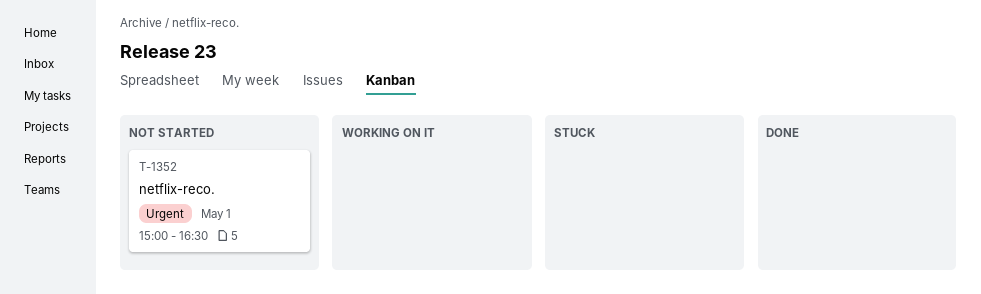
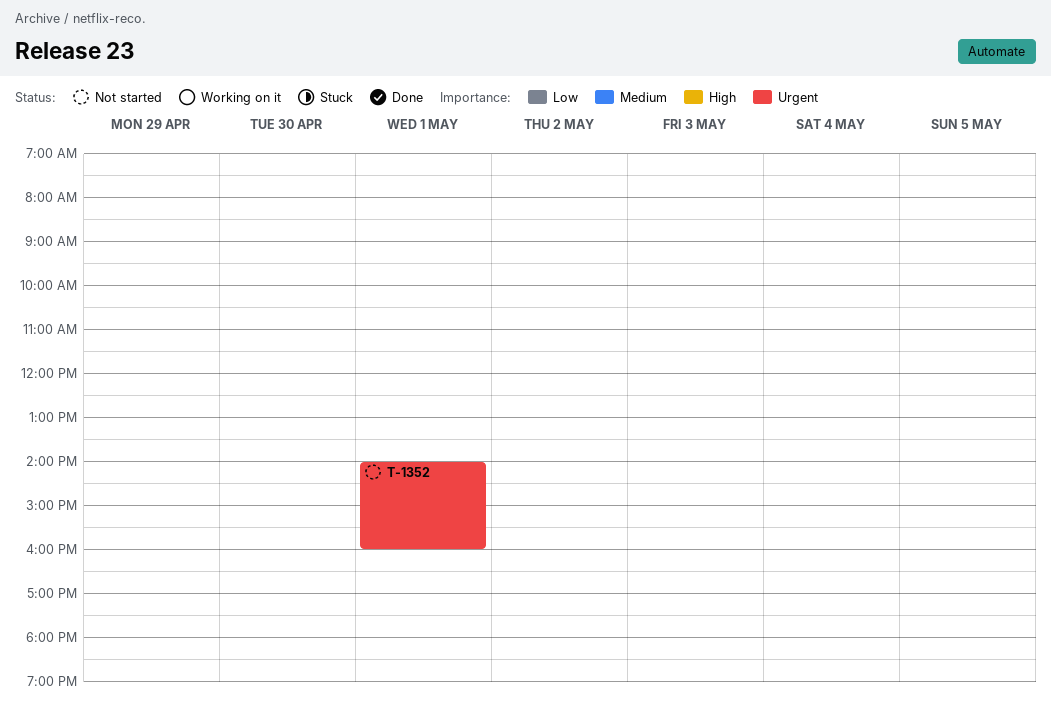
T-1352, begins: 15:00 -> 14:00
T-1352, ends: 16:30 -> 16:00

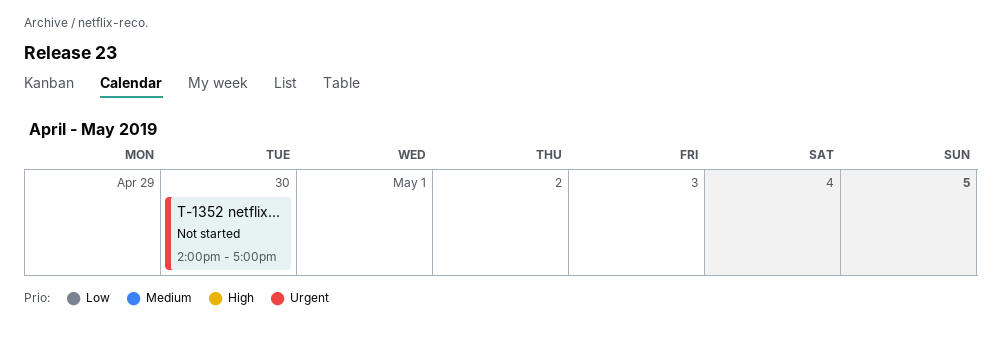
T-1352, day: May 1 -> Apr 30
T-1352, ends: 16:00 -> 17:00

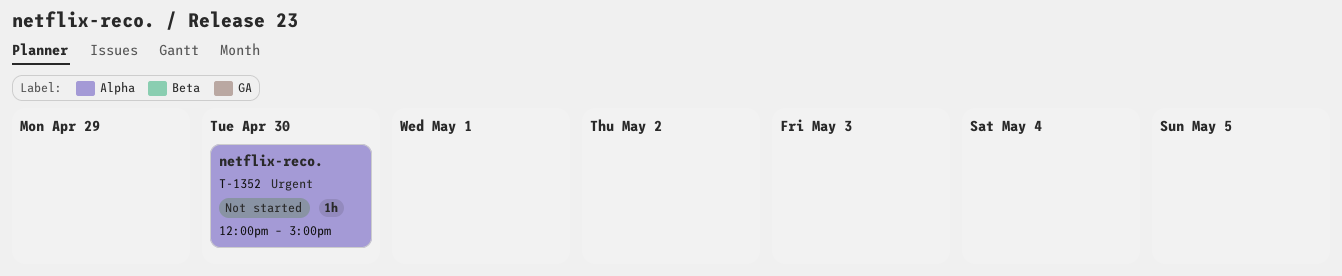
T-1352, begins: 14:00 -> 12:00
T-1352, ends: 17:00 -> 15:00

